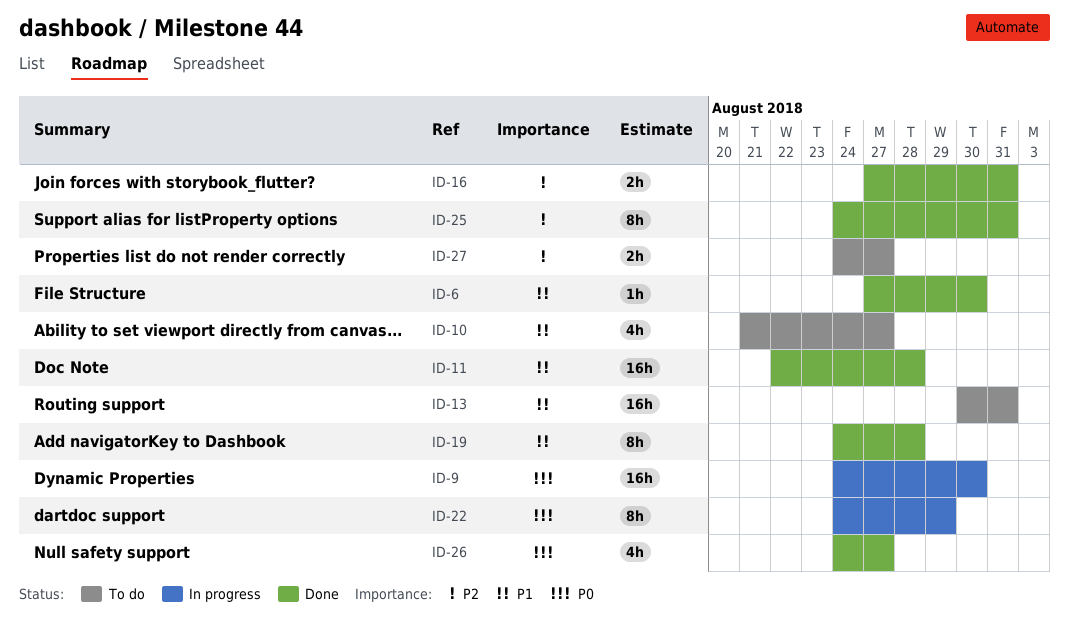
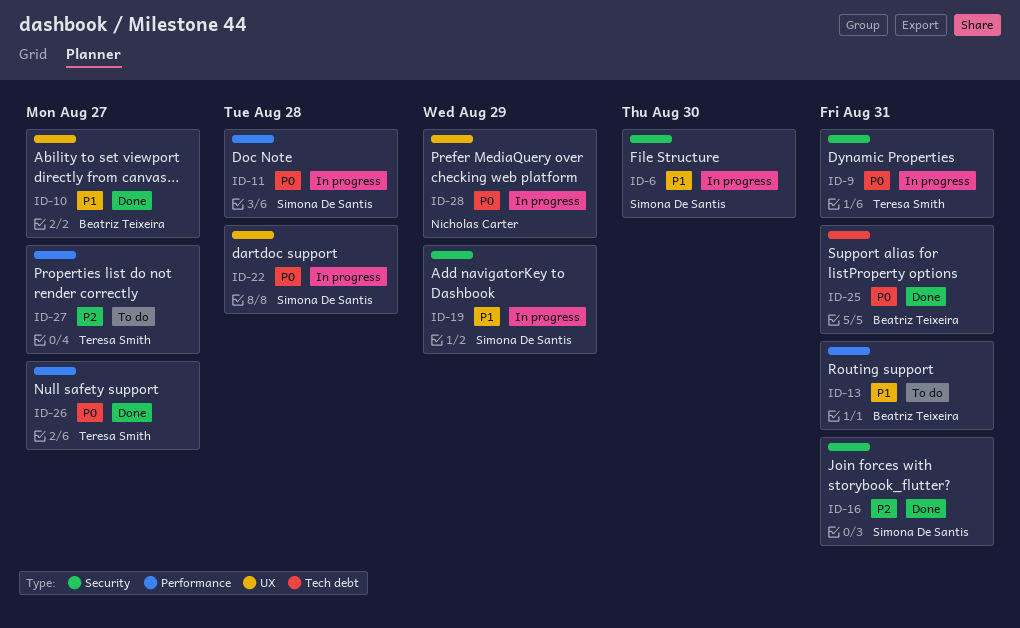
ID-6, status: Done -> In progress
ID-9, due: Aug 30 -> Aug 31
ID-10, status: To do -> Done
ID-11, status: Done -> In progress
ID-11, priority: P1 -> P0
ID-19, status: Done -> In progress
ID-19, due: Aug 28 -> Aug 29
ID-22, due: Aug 29 -> Aug 28
ID-25, priority: P2 -> P0
ID-28: none -> present

